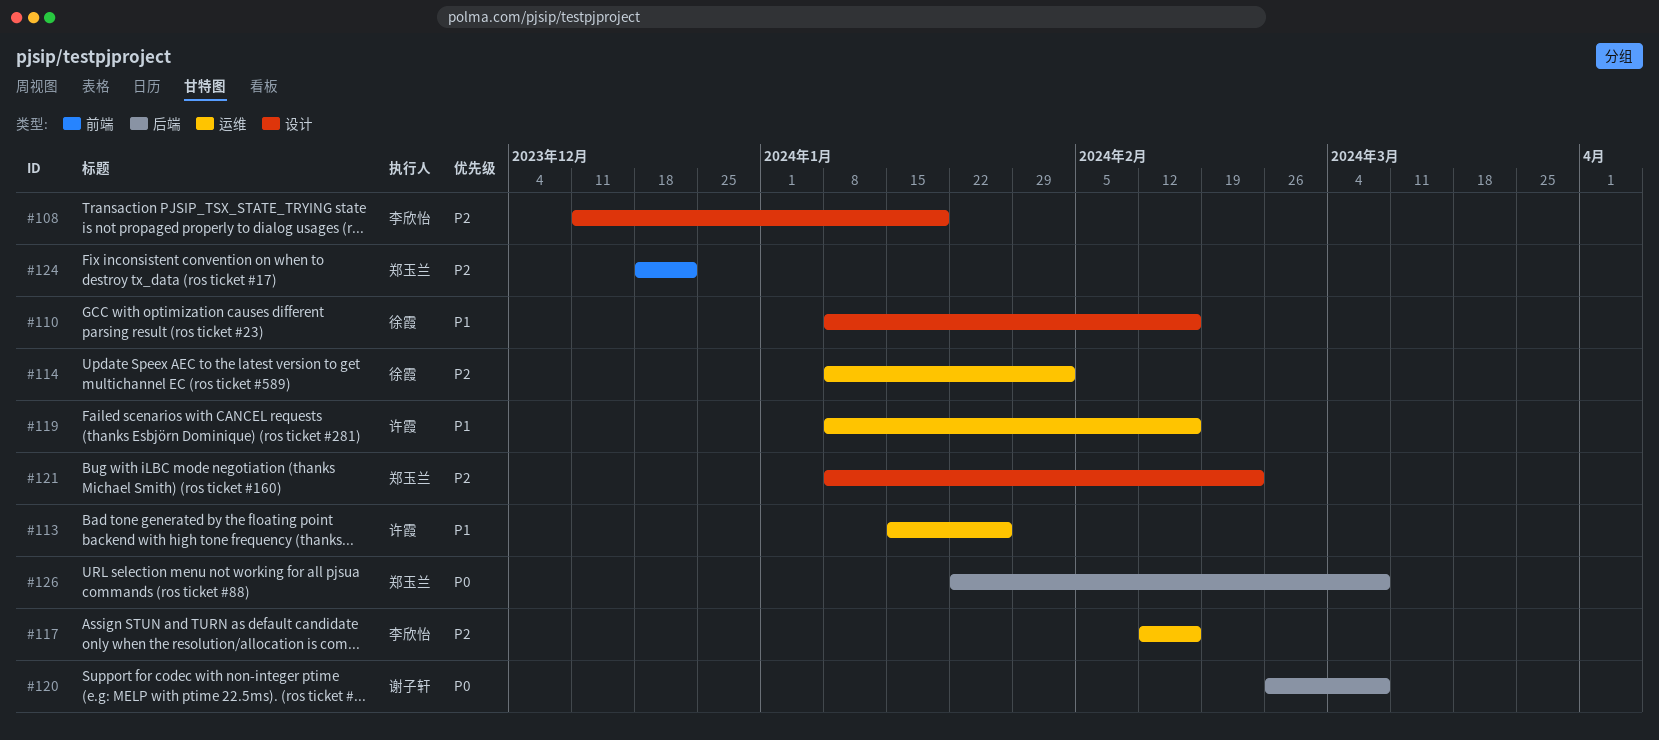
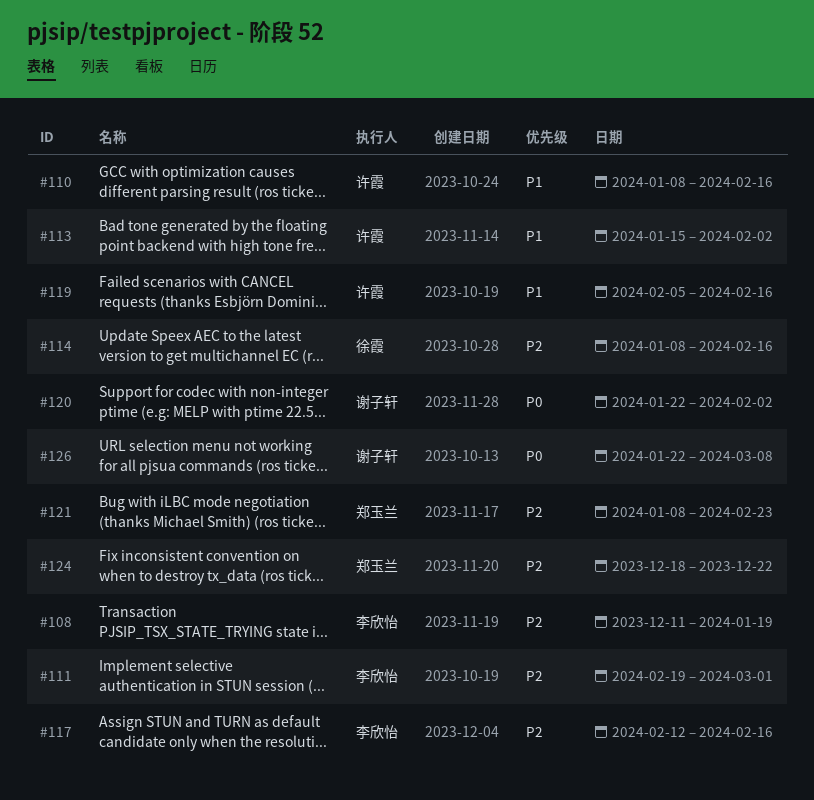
#110, owner: 徐霞 -> 许霞
#111: none -> present
#113, due: Jan 26 -> Feb 2
#114, due: Feb 2 -> Feb 16
#119, start: Jan 8 -> Feb 5
#120, start: Feb 26 -> Jan 22
#120, due: Mar 8 -> Feb 2
#126, owner: 郑玉兰 -> 谢子轩

